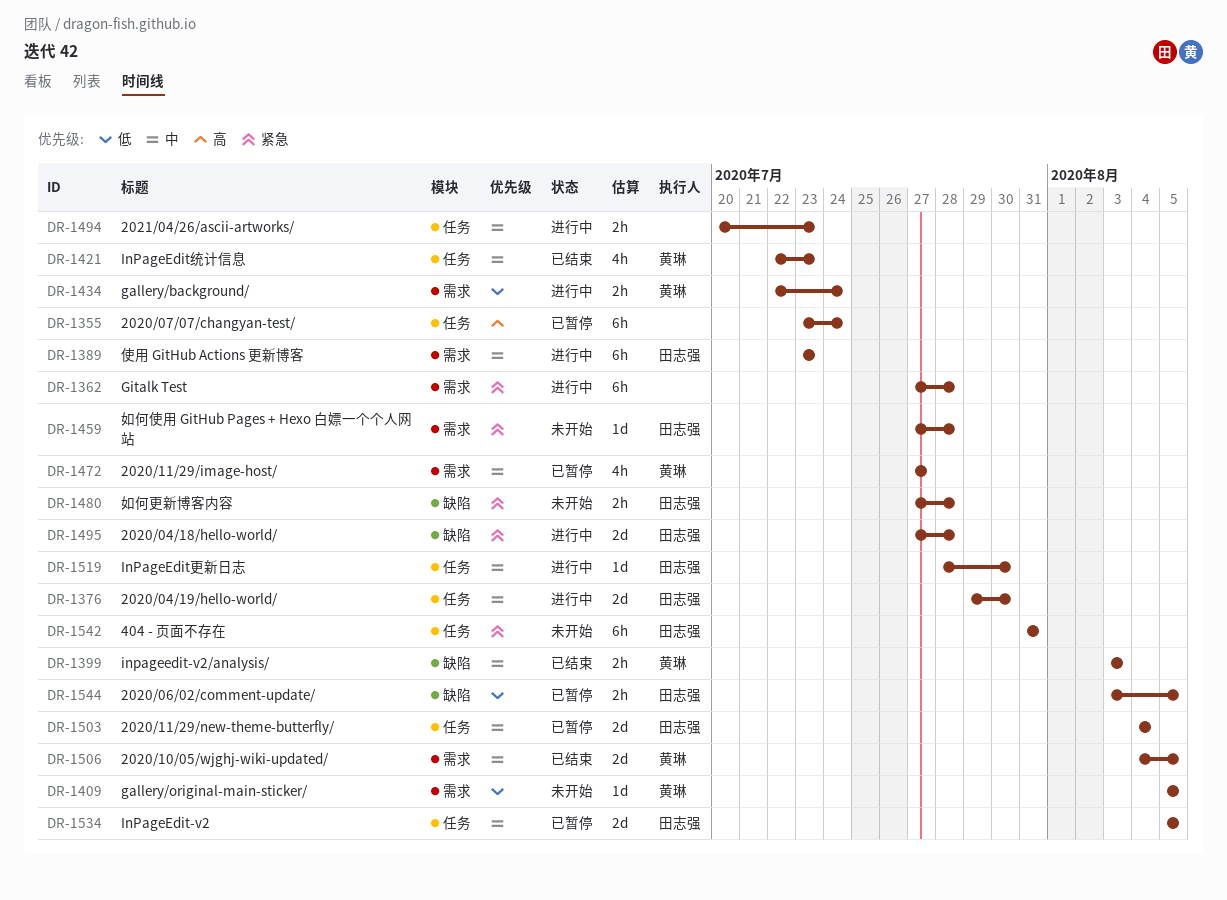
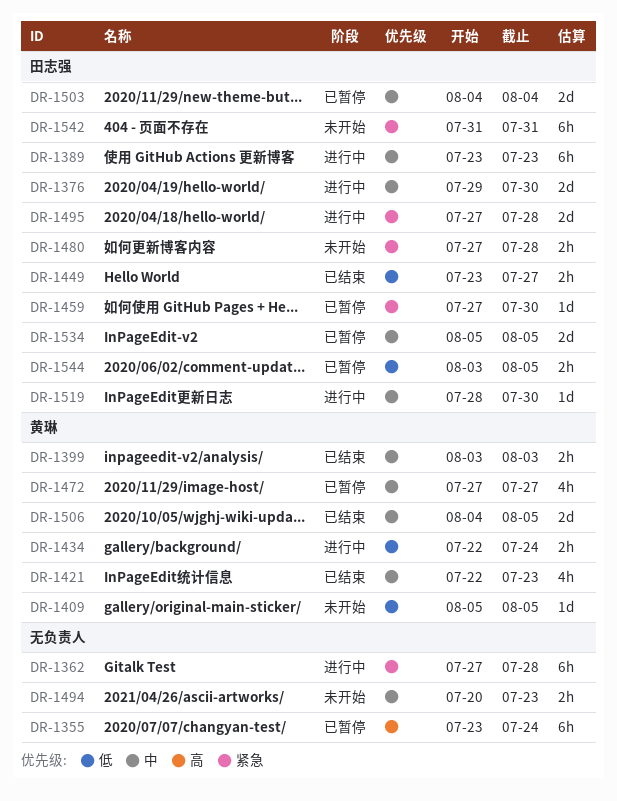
DR-1449: none -> present
DR-1459, status: 未开始 -> 已暂停
DR-1459, due: Jul 28 -> Jul 30
DR-1494, status: 进行中 -> 未开始

